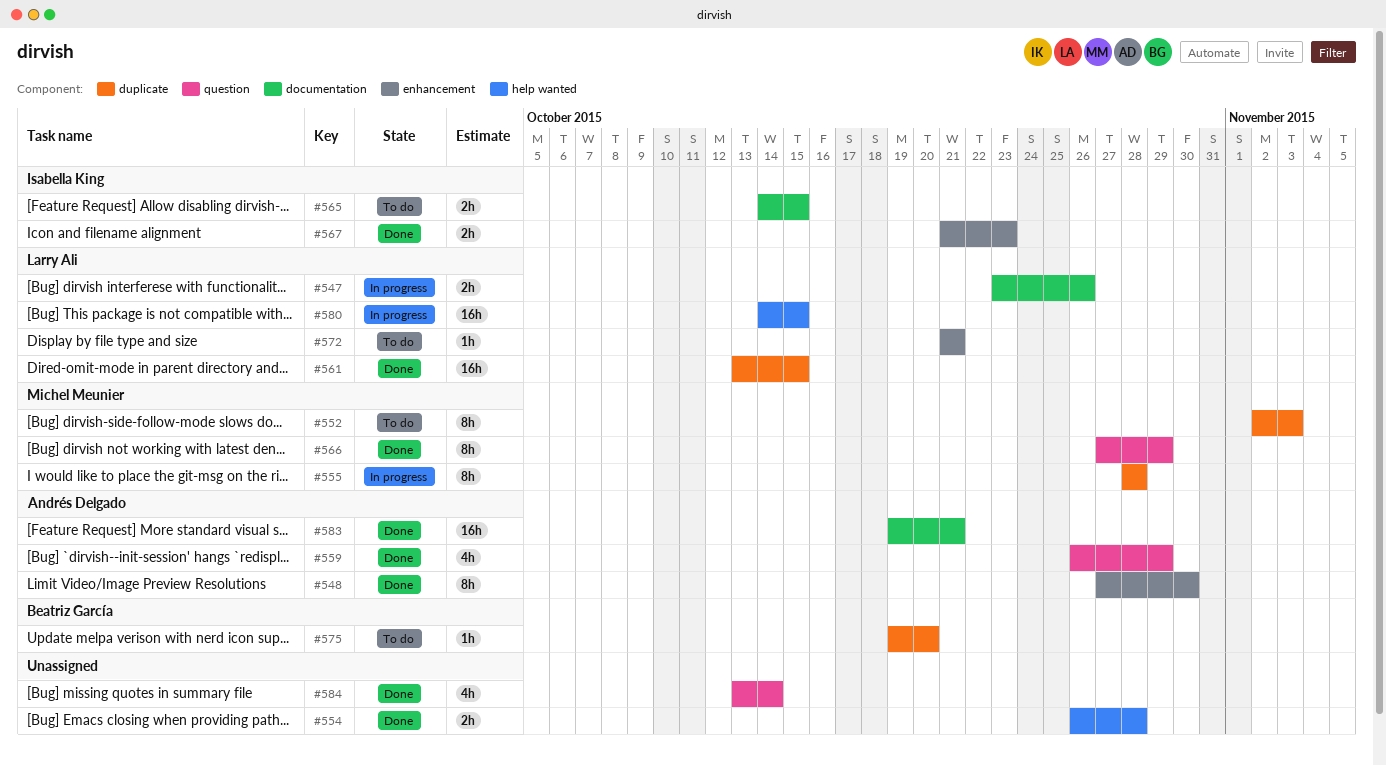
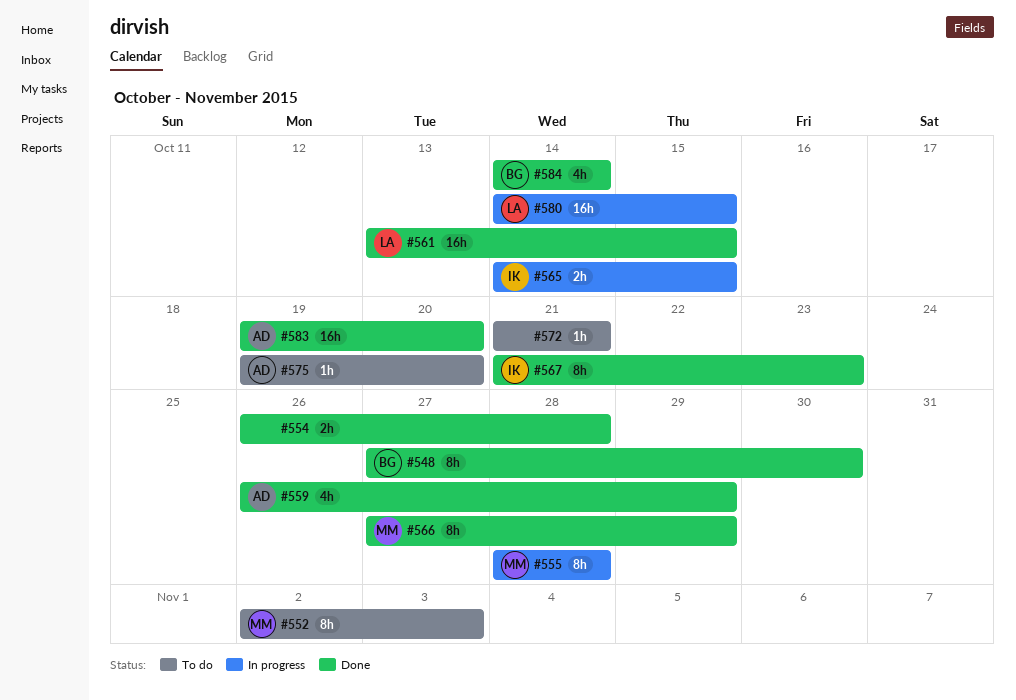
#547: present -> none
#548, owner: Andrés Delgado -> Beatriz García
#565, status: To do -> In progress
#567, estimate: 2h -> 8h
#572, owner: Larry Ali -> none
#575, owner: Beatriz García -> Andrés Delgado
#583, due: Oct 21 -> Oct 20
#584, owner: none -> Beatriz García
#584, start: Oct 13 -> Oct 14

